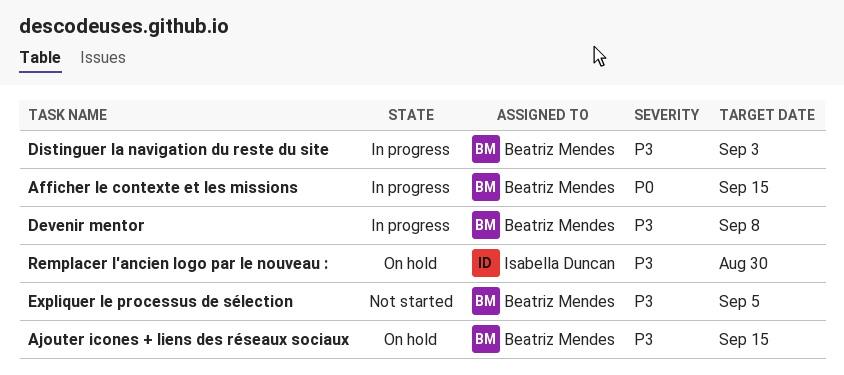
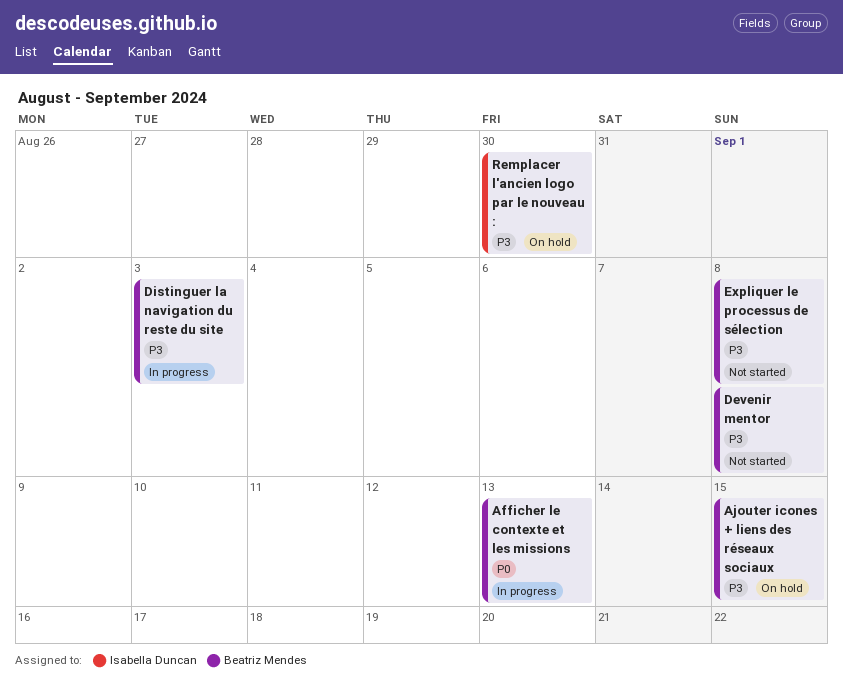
Afficher le contexte et les missions, due: Sep 15 -> Sep 13
Devenir mentor, status: In progress -> Not started
Expliquer le processus de sélection, due: Sep 5 -> Sep 8

